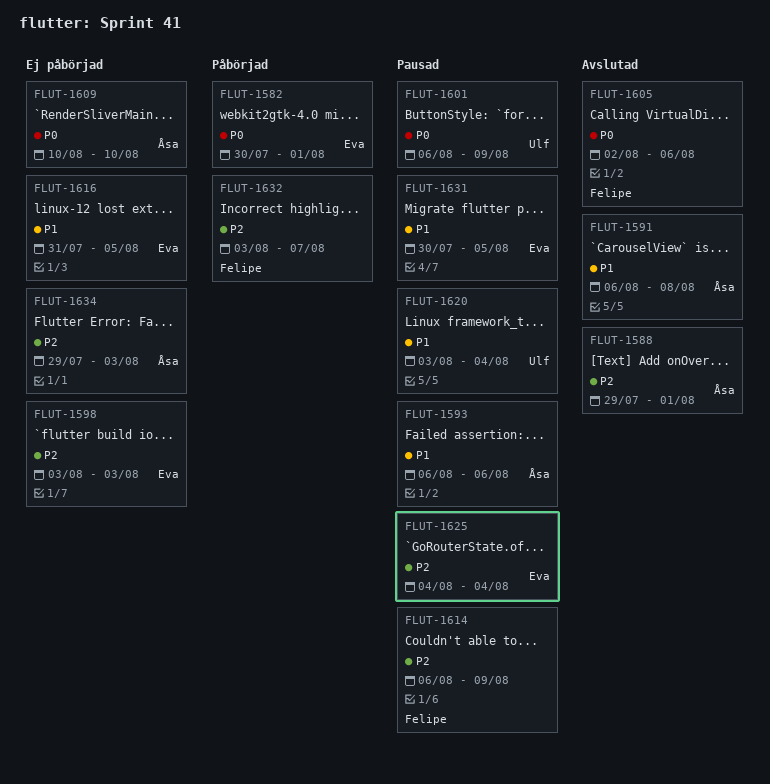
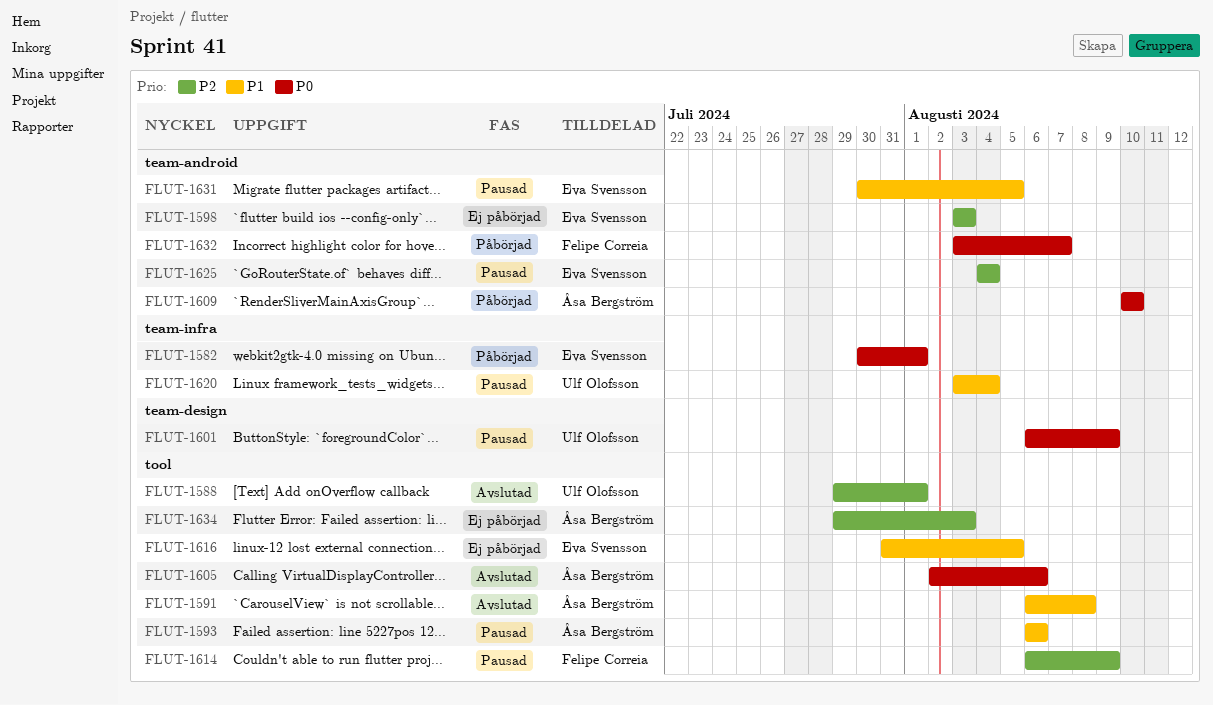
FLUT-1588, owner: Åsa Bergström -> Ulf Olofsson
FLUT-1605, owner: Felipe Correia -> Åsa Bergström
FLUT-1609, status: Ej påbörjad -> Påbörjad
FLUT-1632, priority: P2 -> P0

